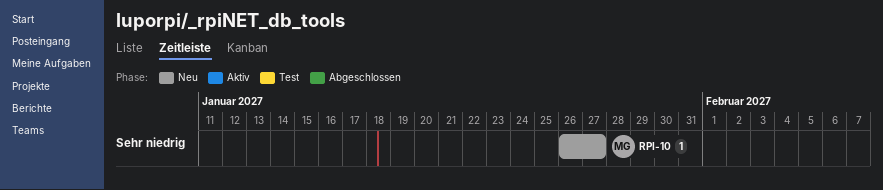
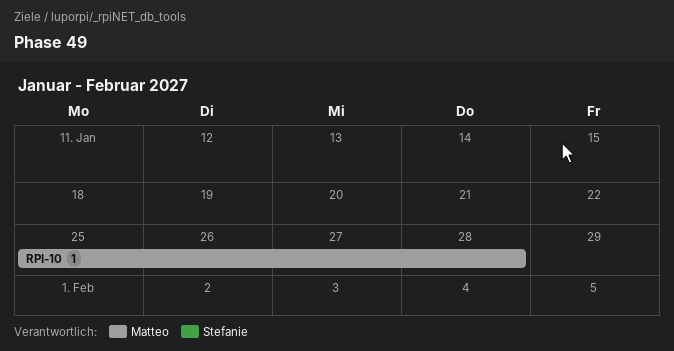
RPI-10, start: Jan 26 -> Jan 25
RPI-10, due: Jan 27 -> Jan 28

